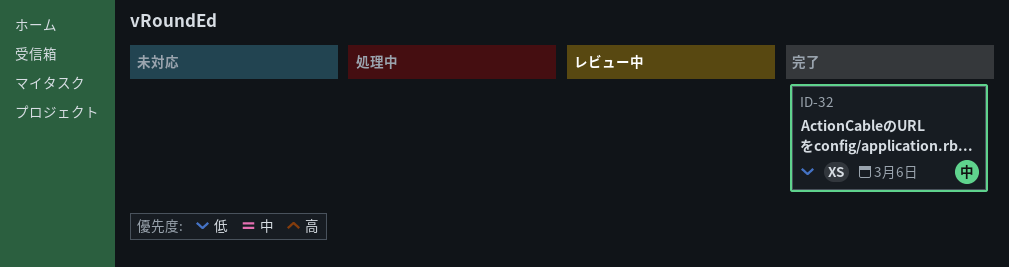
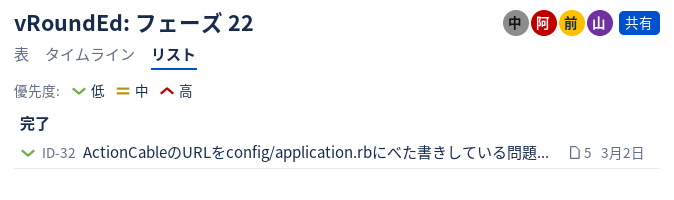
ID-32, due: Mar 6 -> Mar 2

